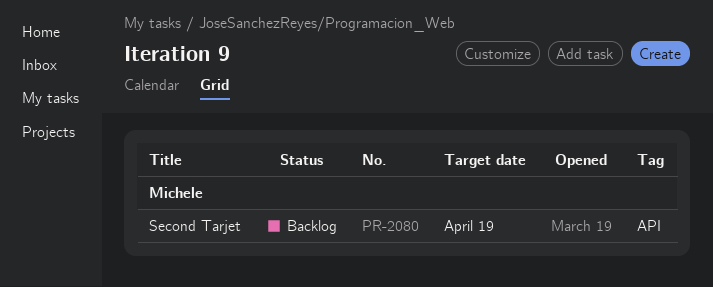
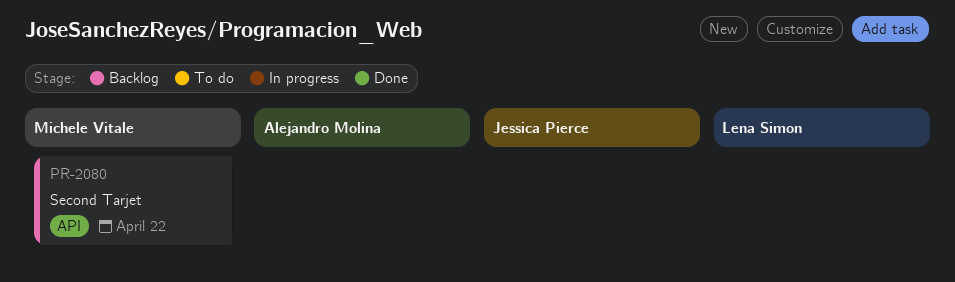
PR-2080, due: Apr 19 -> Apr 22

